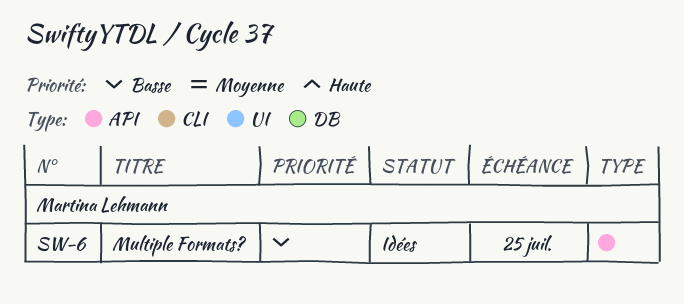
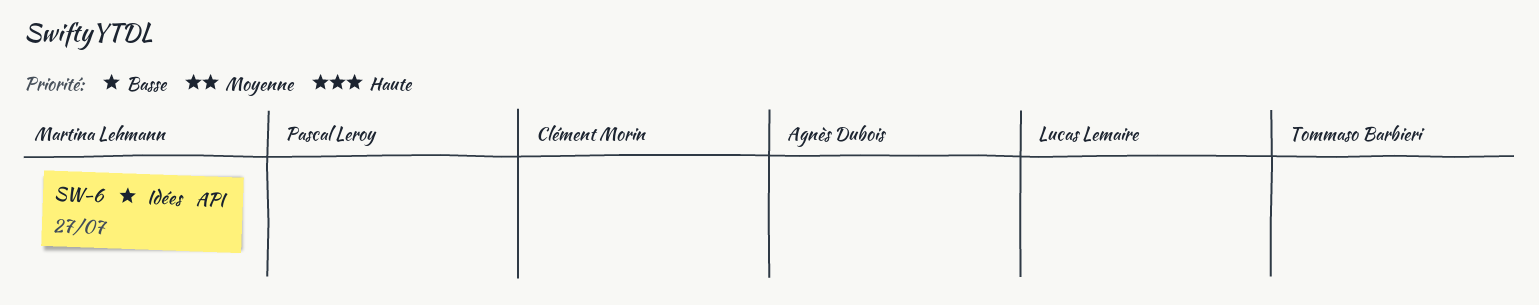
SW-6, due: Jul 25 -> Jul 27

